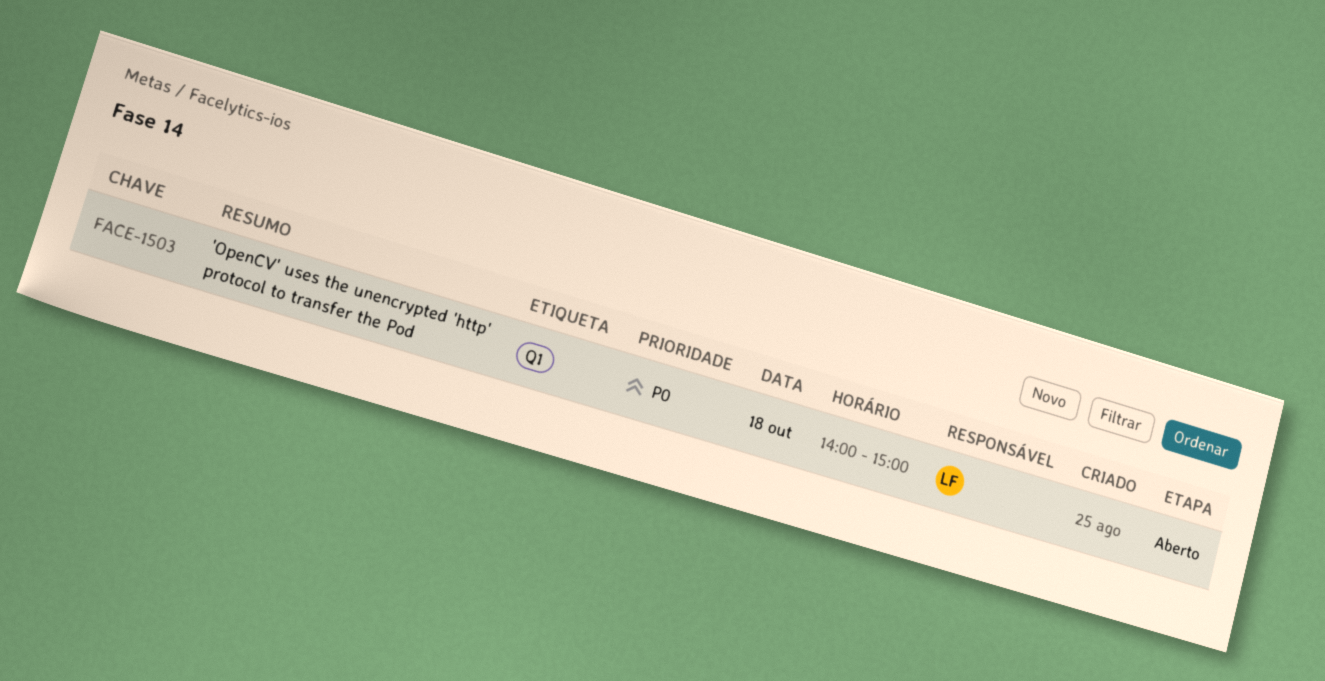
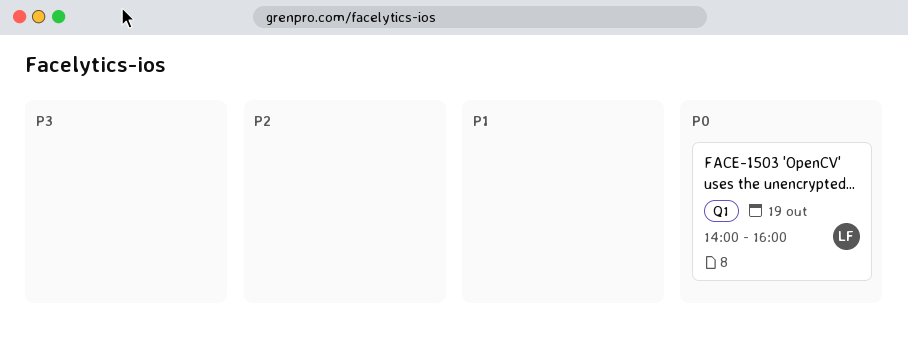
FACE-1503, day: Oct 18 -> Oct 19
FACE-1503, ends: 15:00 -> 16:00

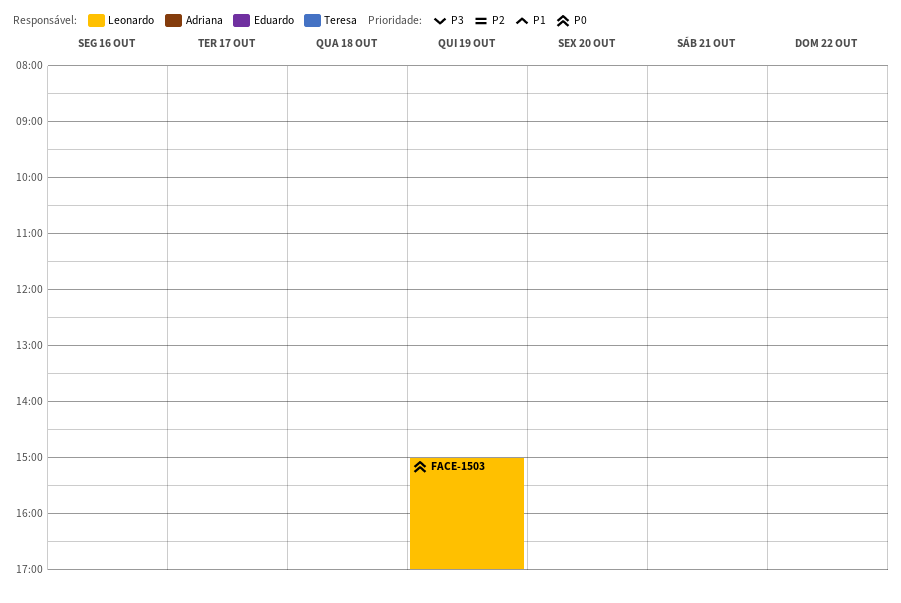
FACE-1503, begins: 14:00 -> 15:00
FACE-1503, ends: 16:00 -> 17:00

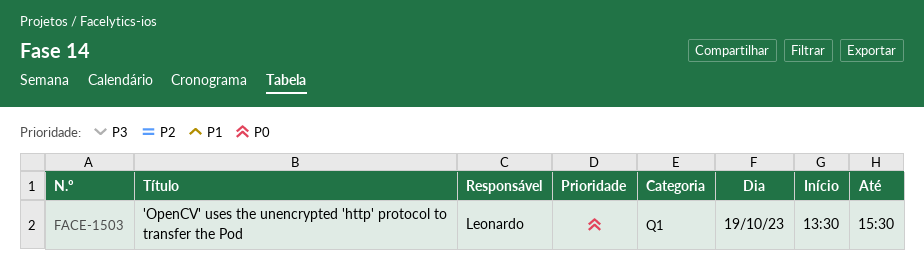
FACE-1503, begins: 15:00 -> 13:30
FACE-1503, ends: 17:00 -> 15:30

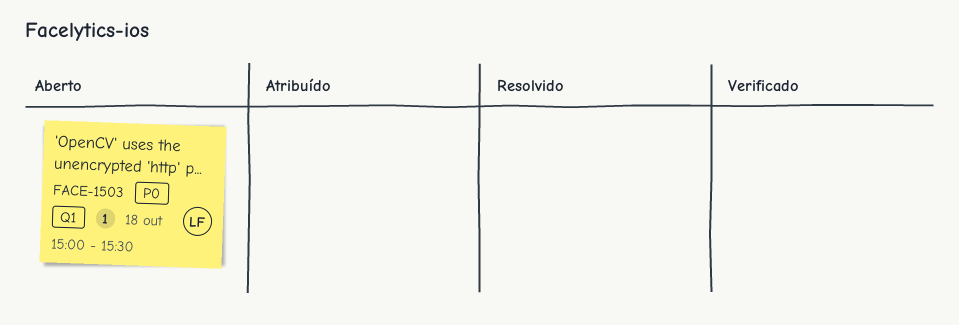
FACE-1503, day: Oct 19 -> Oct 18
FACE-1503, begins: 13:30 -> 15:00

